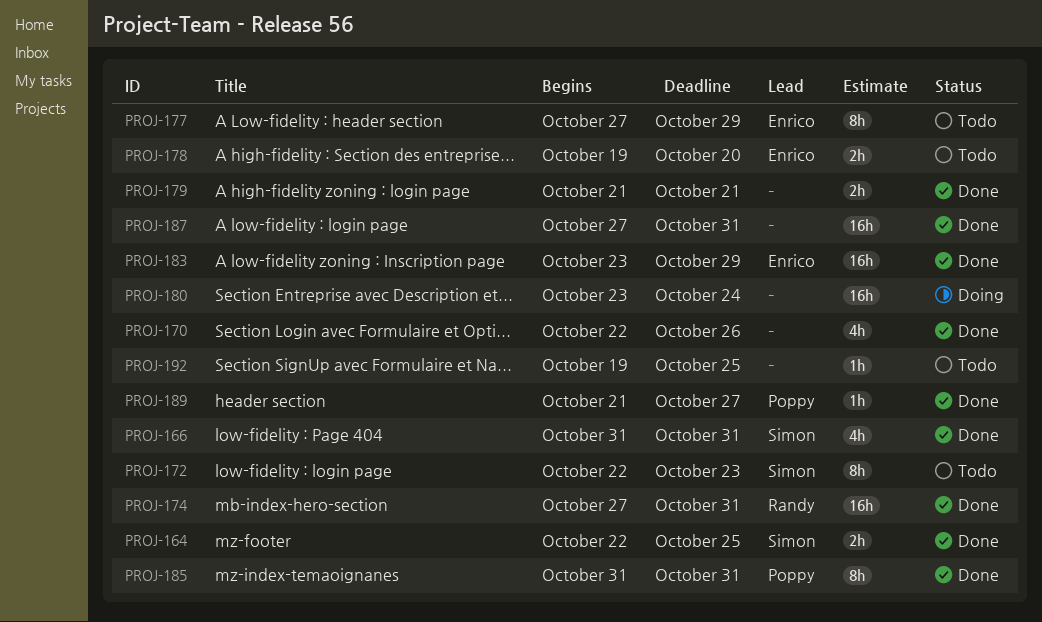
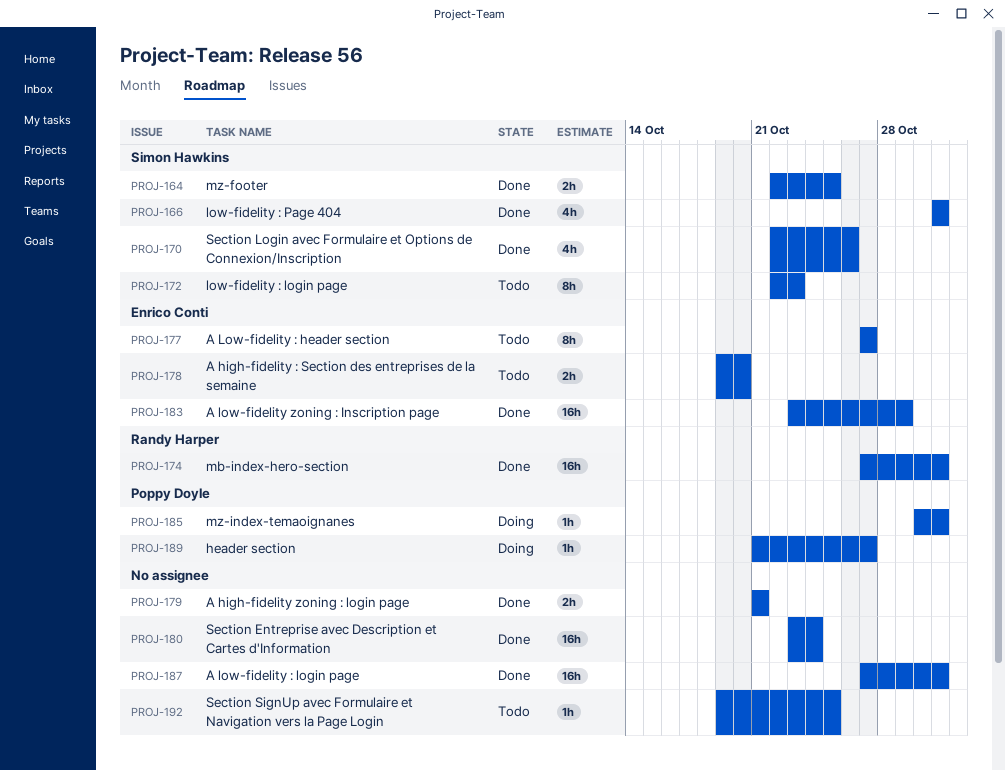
PROJ-170, owner: none -> Simon Hawkins
PROJ-177, due: Oct 29 -> Oct 27
PROJ-180, status: Doing -> Done
PROJ-185, status: Done -> Doing
PROJ-185, estimate: 8h -> 1h
PROJ-185, start: Oct 31 -> Oct 30
PROJ-189, status: Done -> Doing

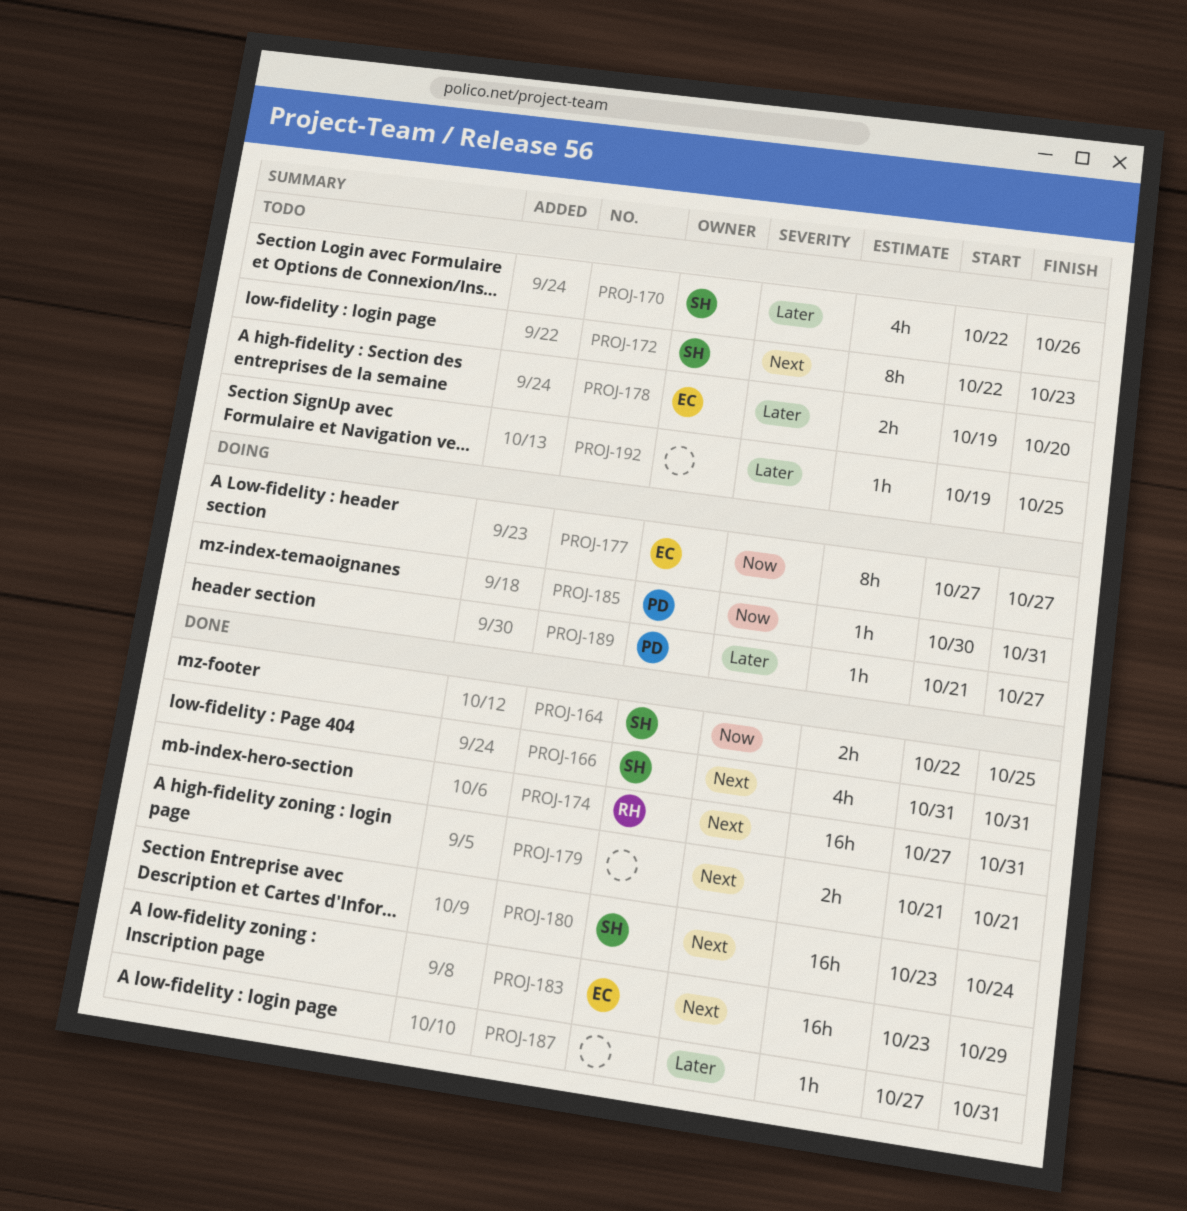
PROJ-170, status: Done -> Todo
PROJ-177, status: Todo -> Doing
PROJ-180, owner: none -> Simon Hawkins
PROJ-187, estimate: 16h -> 1h

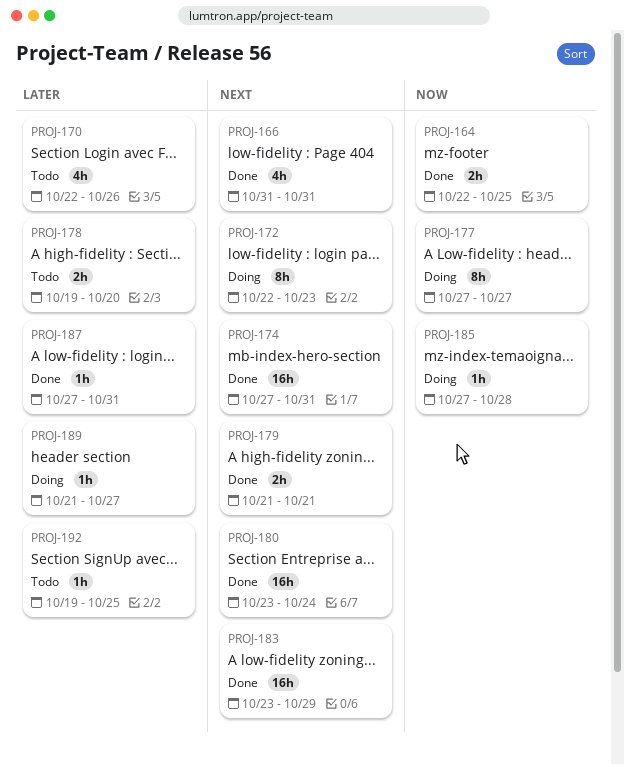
PROJ-172, status: Todo -> Doing
PROJ-185, start: Oct 30 -> Oct 27
PROJ-185, due: Oct 31 -> Oct 28

